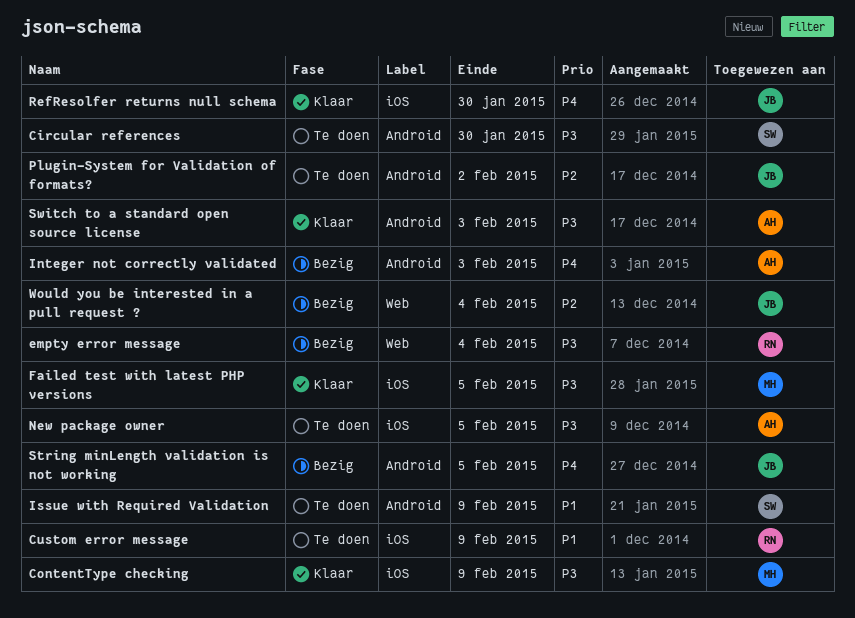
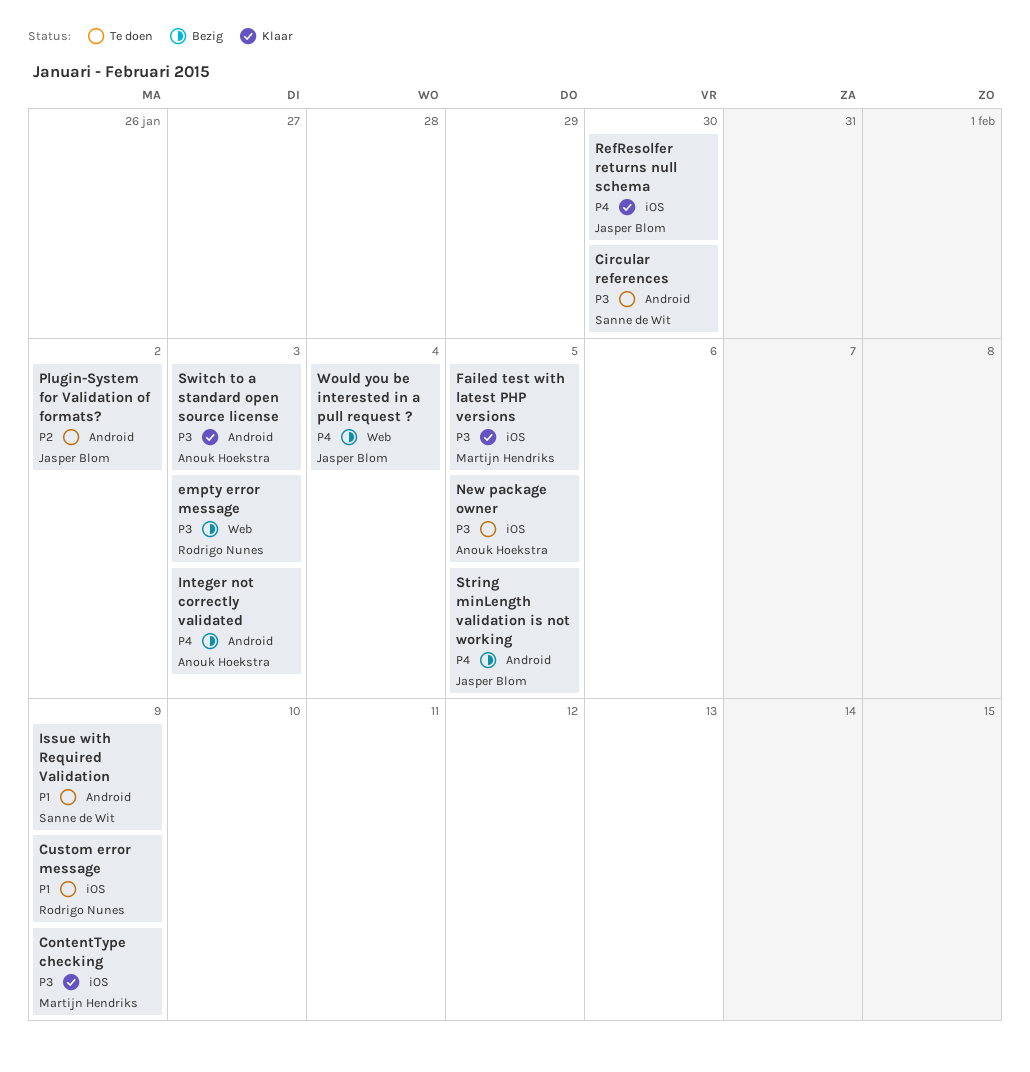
empty error message, due: Feb 4 -> Feb 3
Would you be interested in a pull request ?, priority: P2 -> P4

